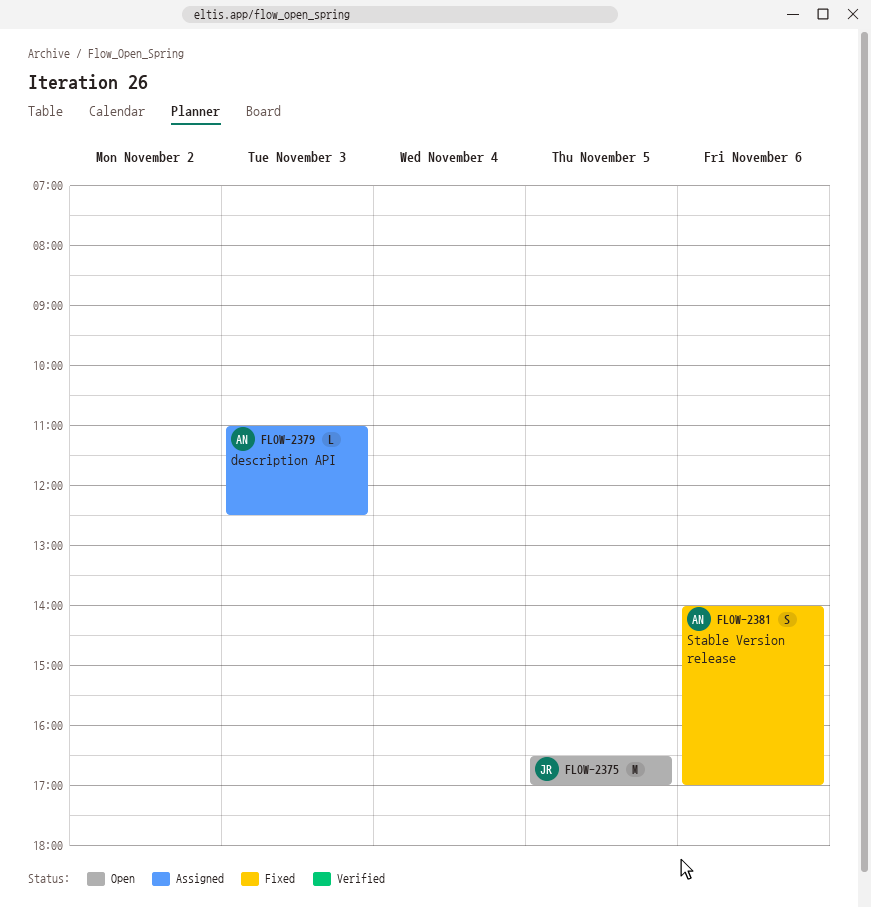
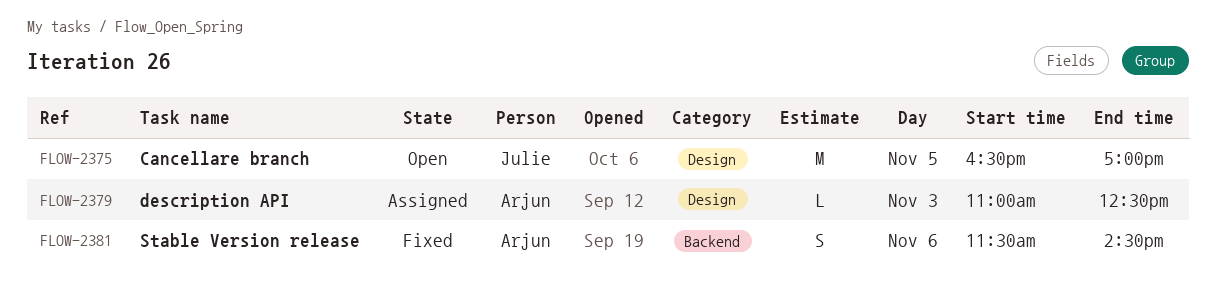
FLOW-2381, begins: 14:00 -> 11:30
FLOW-2381, ends: 17:00 -> 14:30

